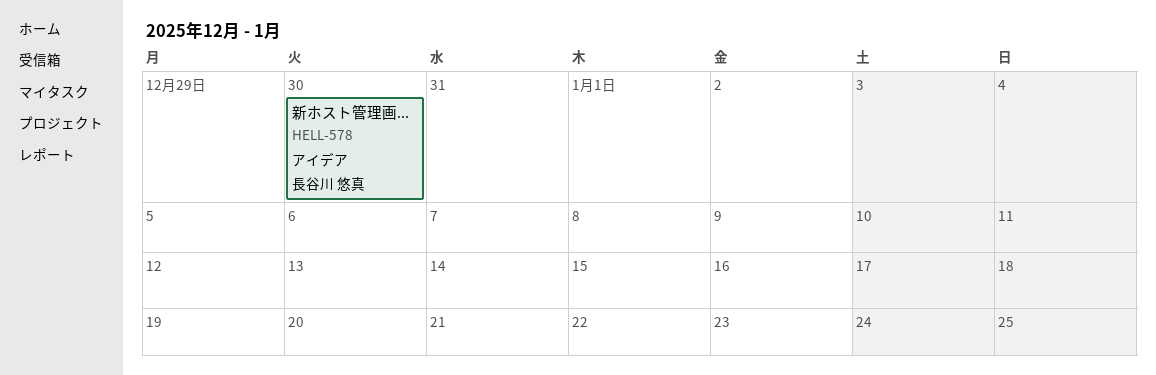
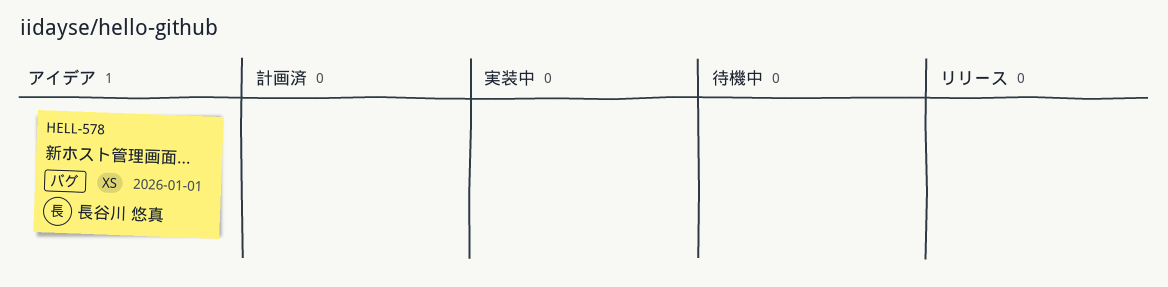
HELL-578, due: Dec 30 -> Jan 1

